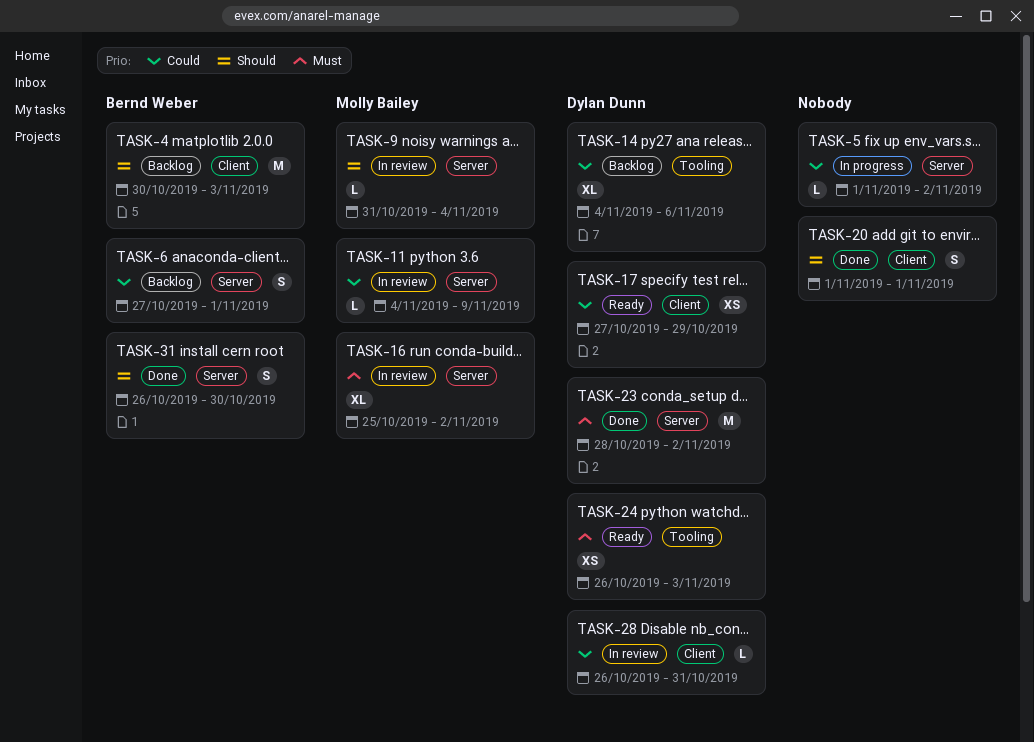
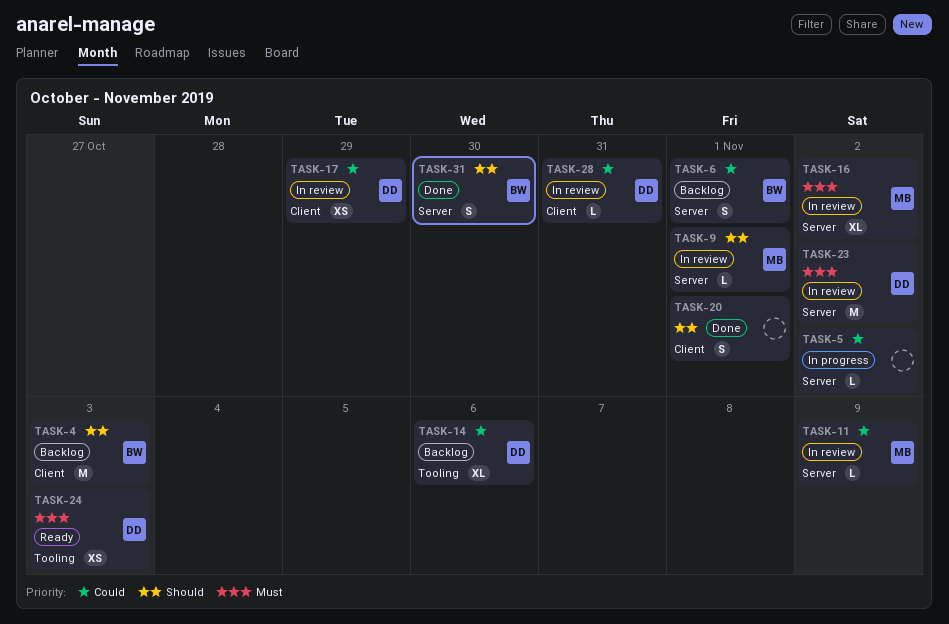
TASK-9, due: Nov 4 -> Nov 1
TASK-17, status: Ready -> In review
TASK-23, status: Done -> In review

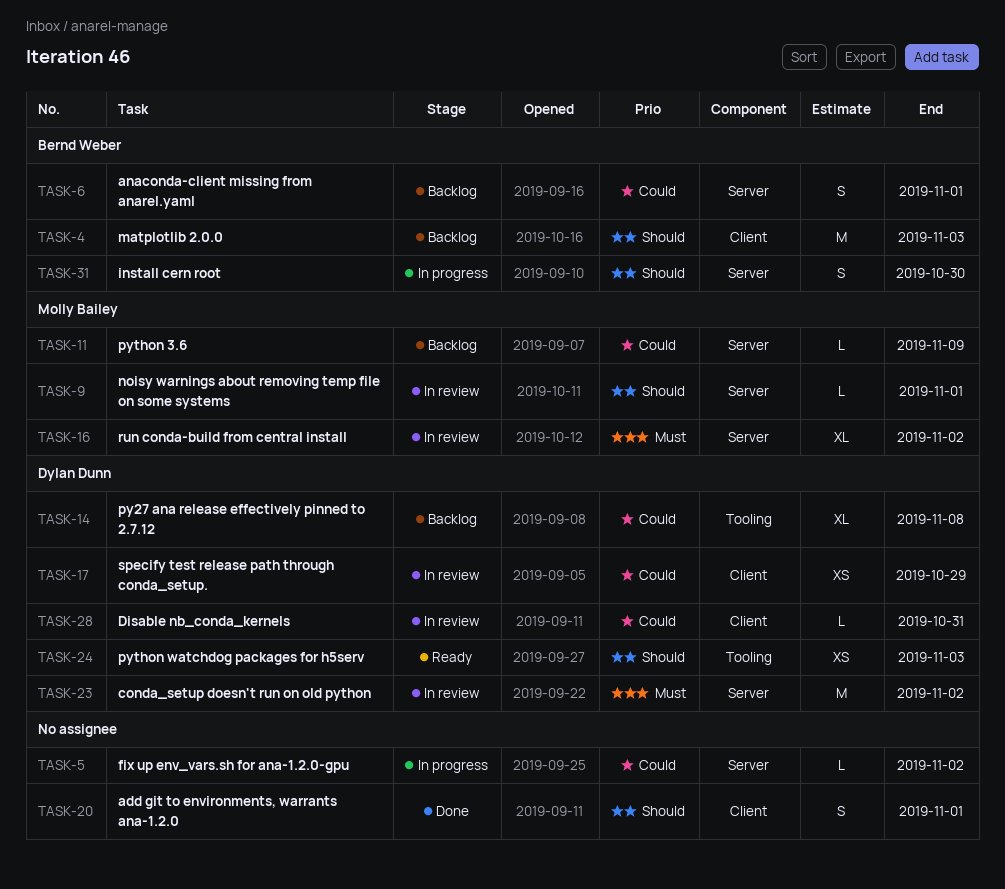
TASK-11, status: In review -> Backlog
TASK-14, due: Nov 6 -> Nov 8
TASK-24, priority: Must -> Should
TASK-31, status: Done -> In progress

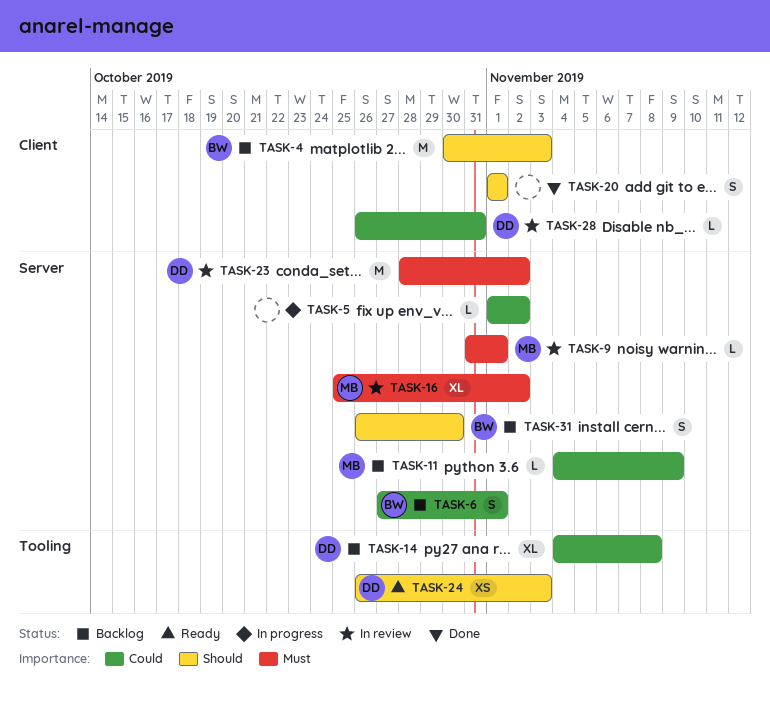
TASK-9, priority: Should -> Must
TASK-17: present -> none
TASK-31, status: In progress -> Backlog

